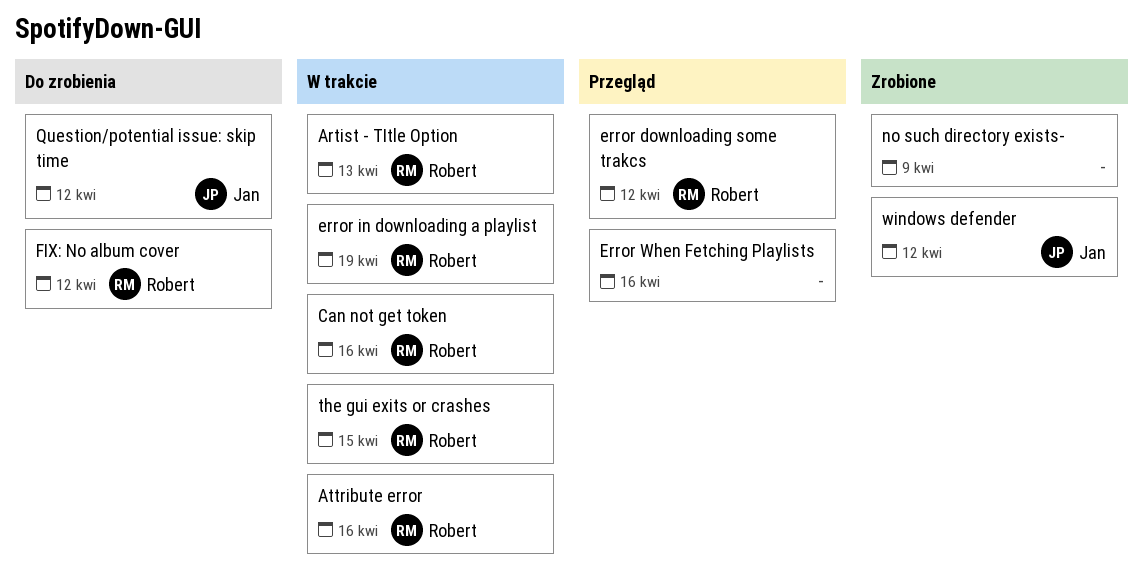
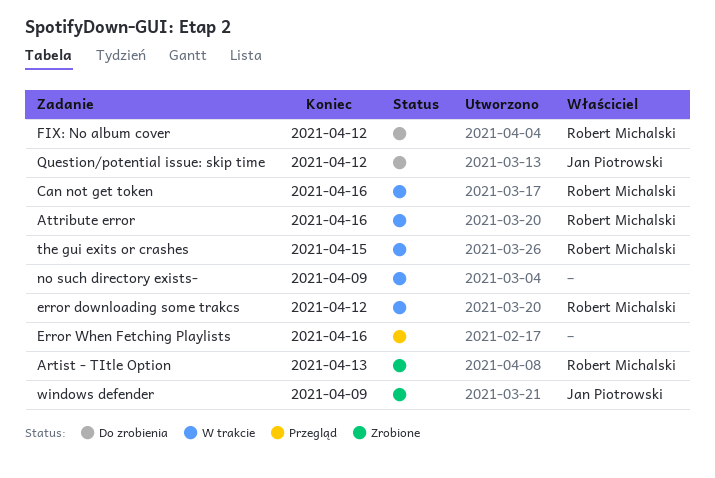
Artist - TItle Option, status: W trakcie -> Zrobione
error downloading some trakcs, status: Przegląd -> W trakcie
error in downloading a playlist: present -> none
no such directory exists-, status: Zrobione -> W trakcie
windows defender, due: Apr 12 -> Apr 9

